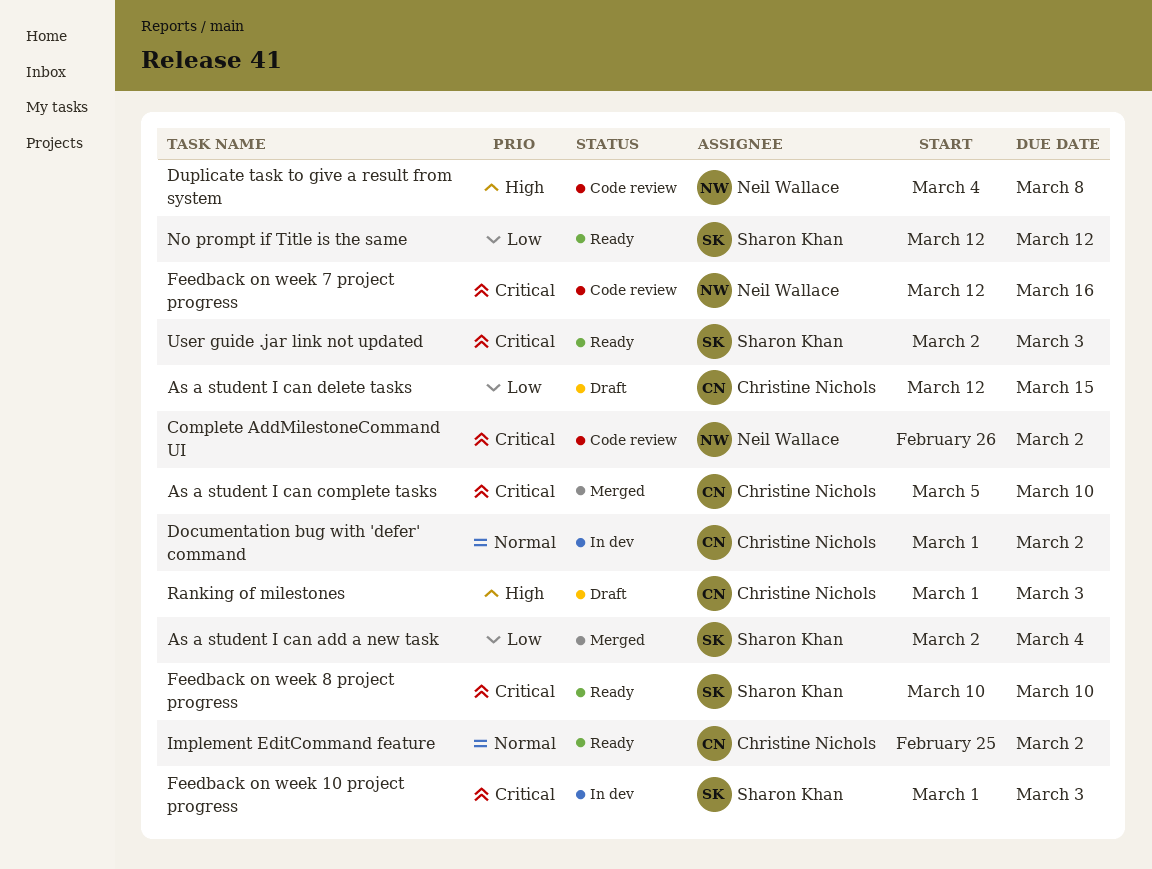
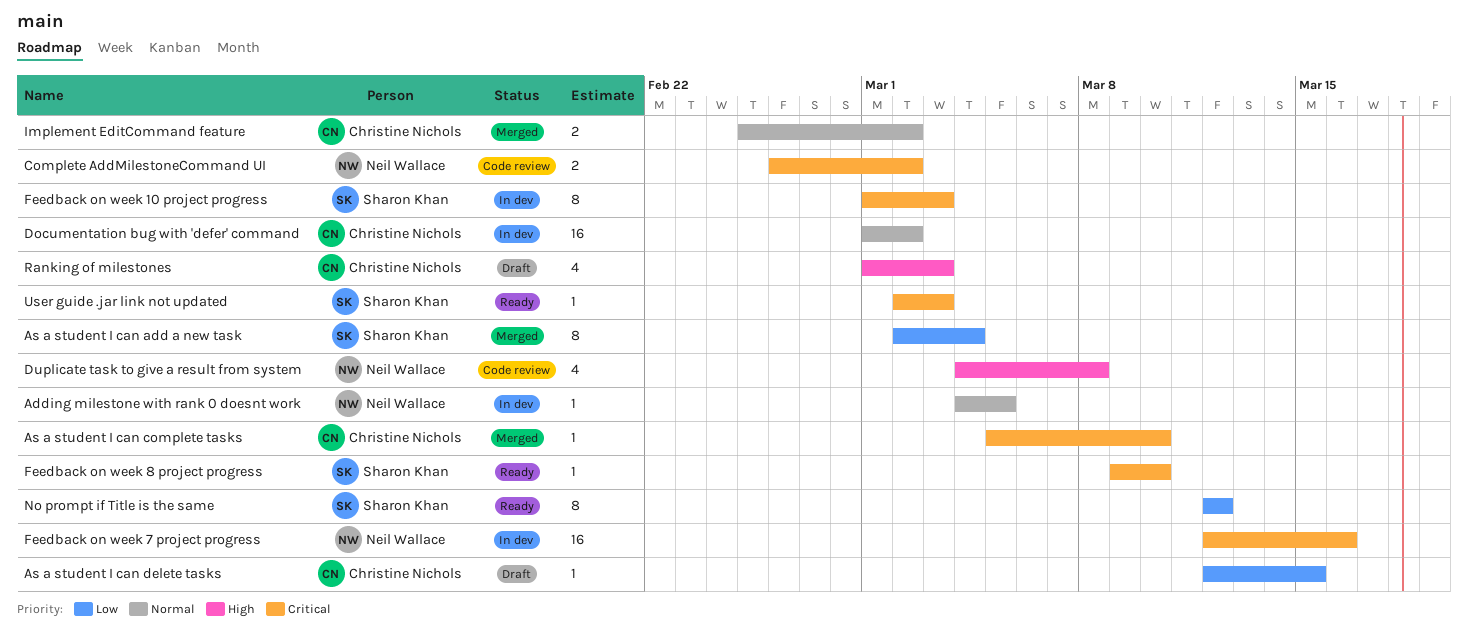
Adding milestone with rank 0 doesnt work: none -> present
Feedback on week 7 project progress, status: Code review -> In dev
Feedback on week 8 project progress, start: Mar 10 -> Mar 9
Implement EditCommand feature, status: Ready -> Merged

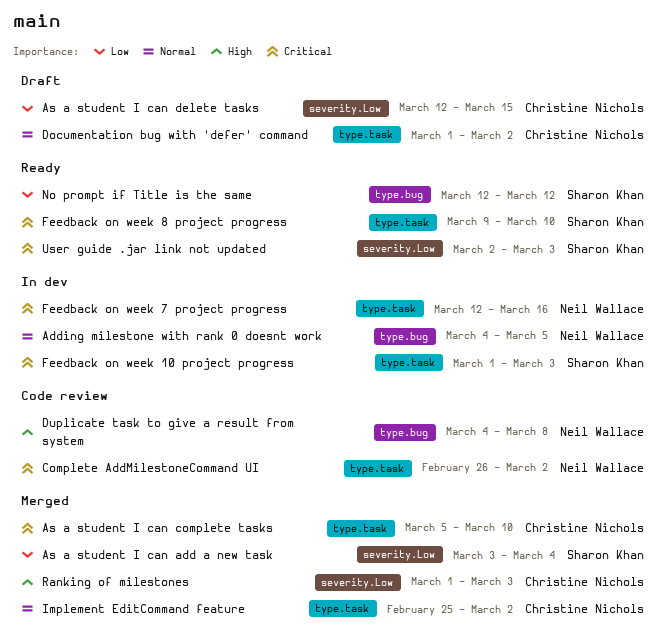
As a student I can add a new task, start: Mar 2 -> Mar 3
Documentation bug with 'defer' command, status: In dev -> Draft
Ranking of milestones, status: Draft -> Merged

